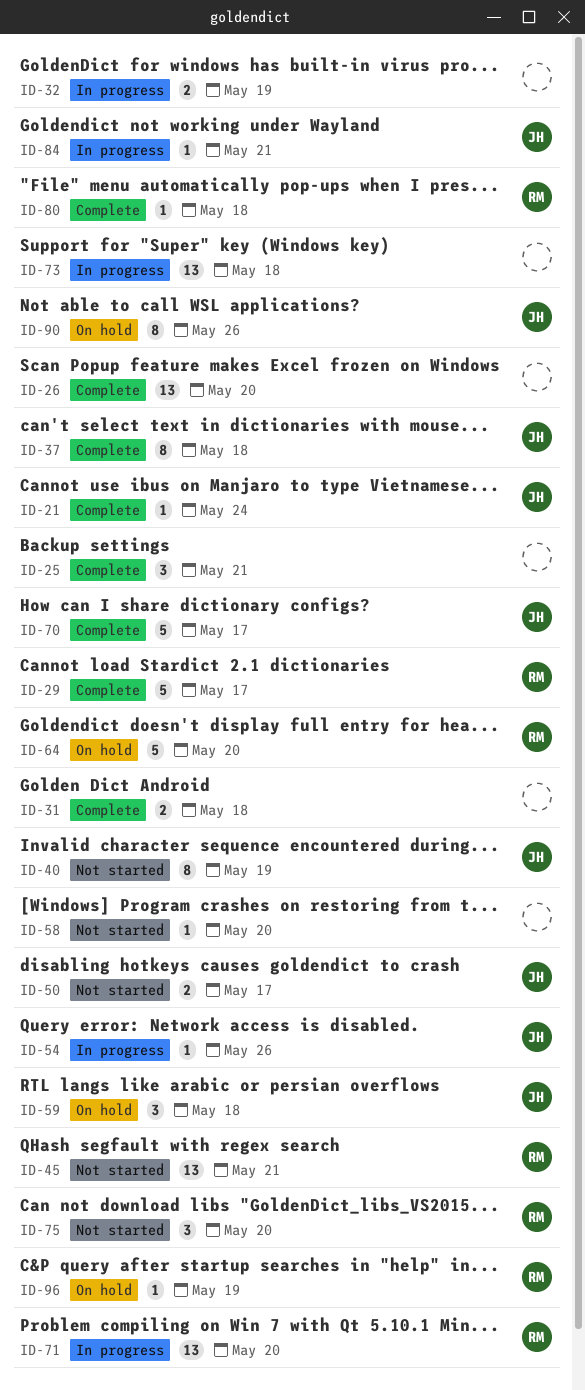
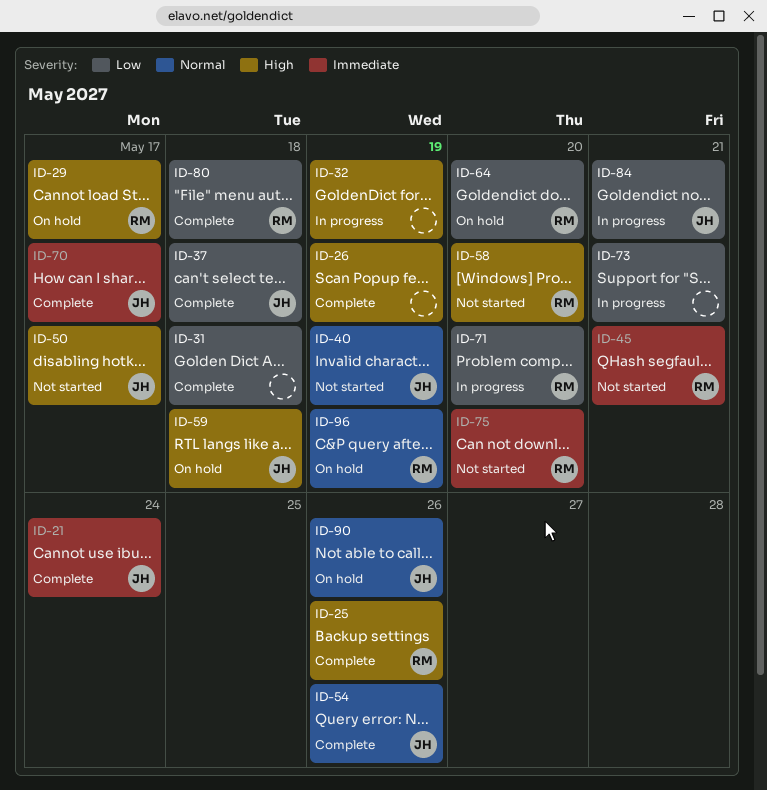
ID-25, owner: none -> RM
ID-25, due: May 21 -> May 26
ID-26, due: May 20 -> May 19
ID-29, status: Complete -> On hold
ID-54, status: In progress -> Complete
ID-58, owner: none -> RM
ID-73, due: May 18 -> May 21

